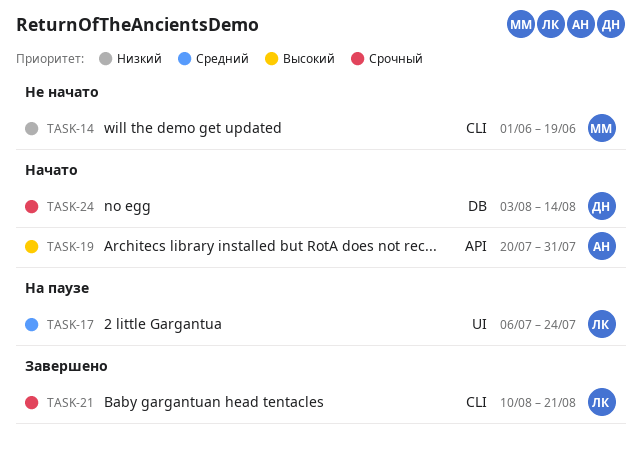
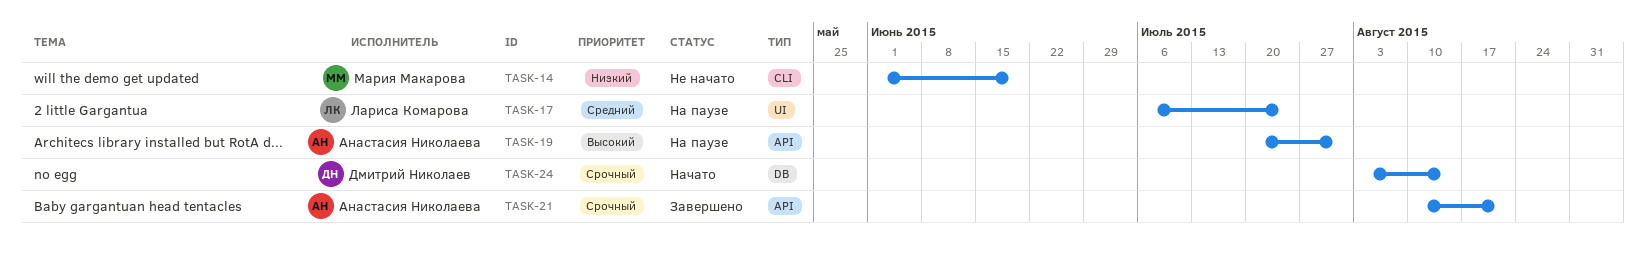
TASK-19, status: Начато -> На паузе
TASK-21, owner: Лариса Комарова -> Анастасия Николаева
TASK-21, label: CLI -> API

